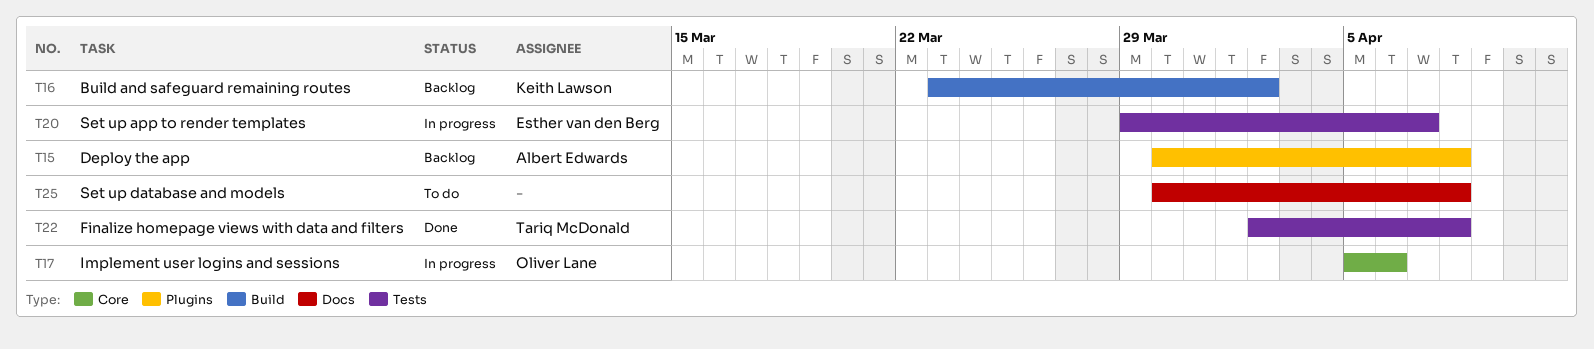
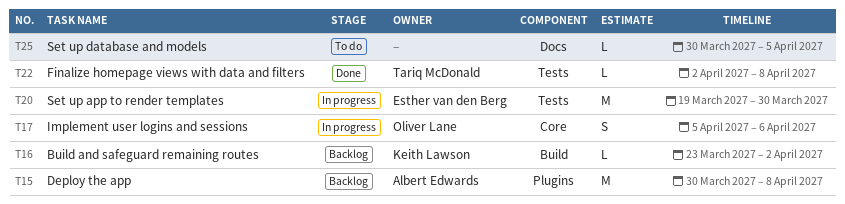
T20, start: Mar 29 -> Mar 19
T20, due: Apr 7 -> Mar 30
T25, due: Apr 8 -> Apr 5

